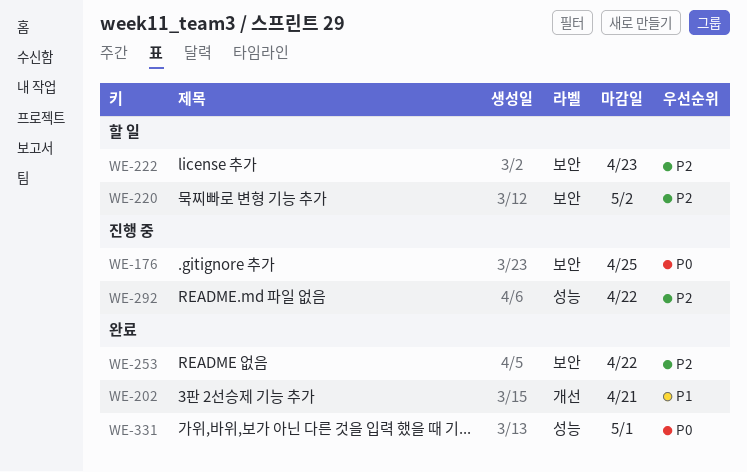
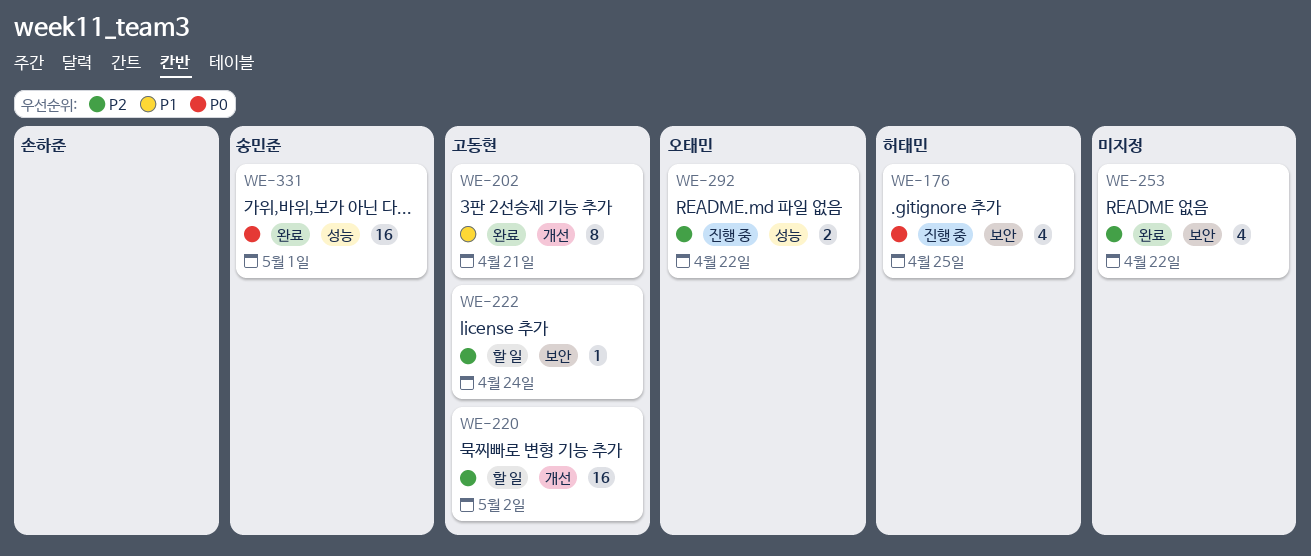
WE-220, label: 보안 -> 개선
WE-222, due: Apr 23 -> Apr 24

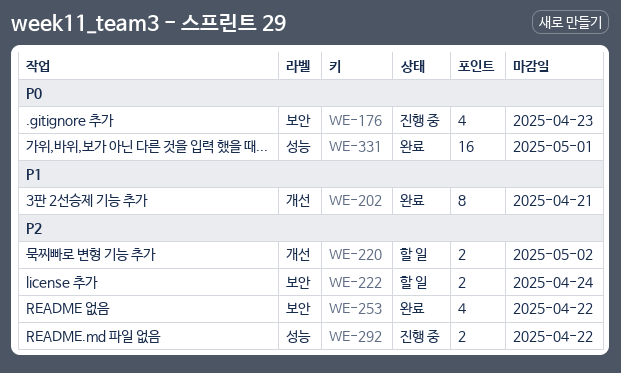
WE-176, due: Apr 25 -> Apr 23
WE-220, estimate: 16 -> 2
WE-222, estimate: 1 -> 2

